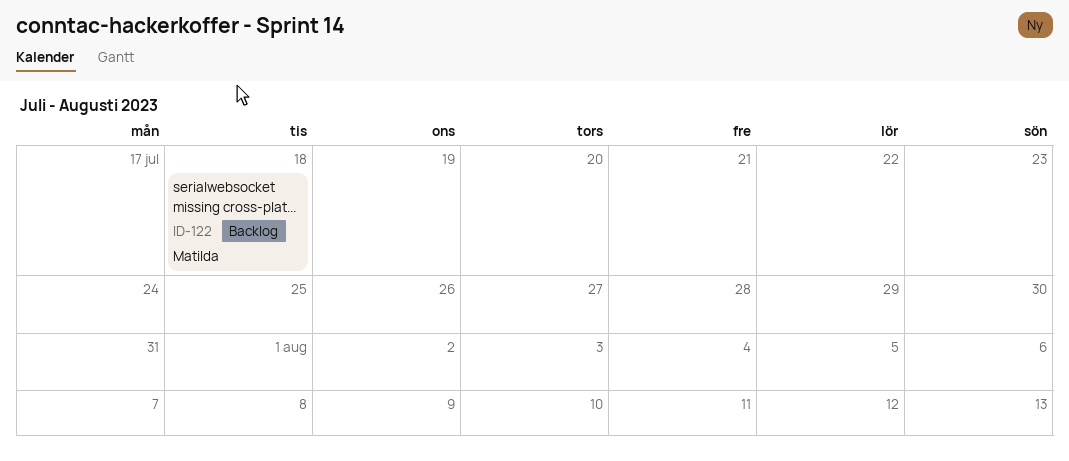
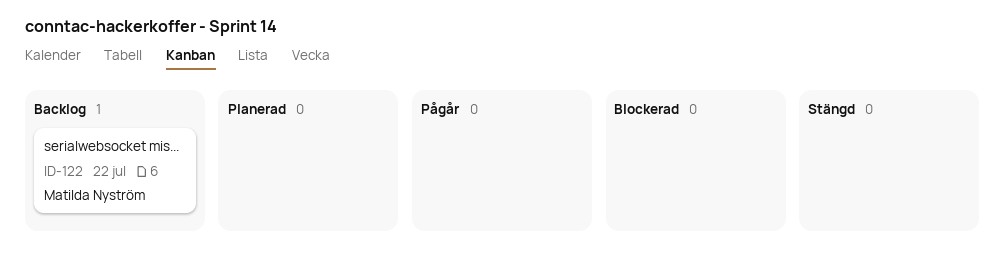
ID-122, due: Jul 18 -> Jul 22

